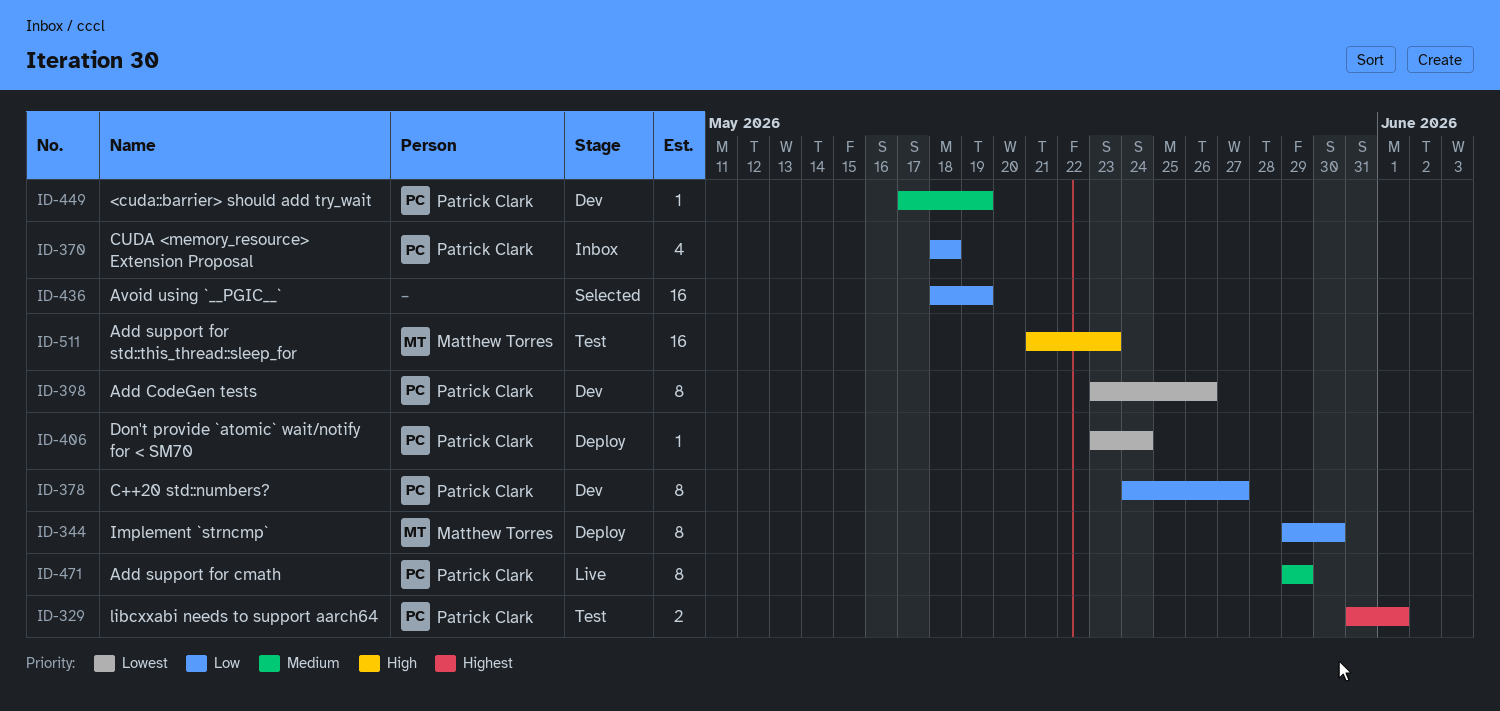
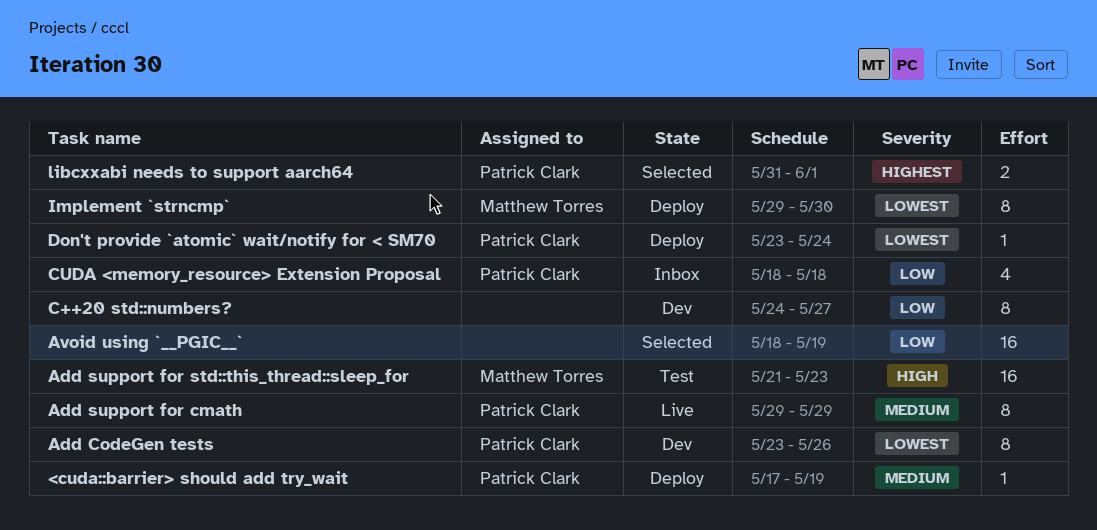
<cuda::barrier> should add try_wait, status: Dev -> Deploy
C++20 std::numbers?, owner: Patrick Clark -> none
Implement `strncmp`, priority: Low -> Lowest
libcxxabi needs to support aarch64, status: Test -> Selected

